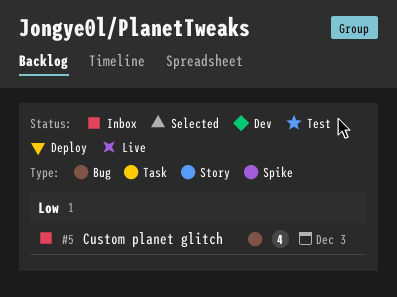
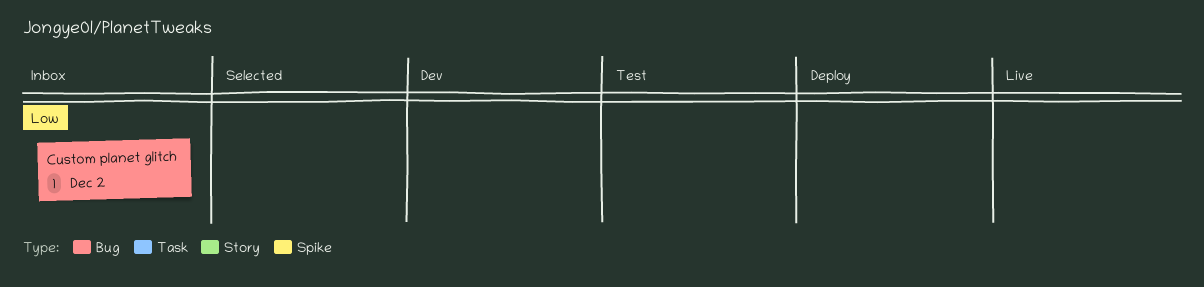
Custom planet glitch, estimate: 4 -> 1
Custom planet glitch, due: Dec 3 -> Dec 2

